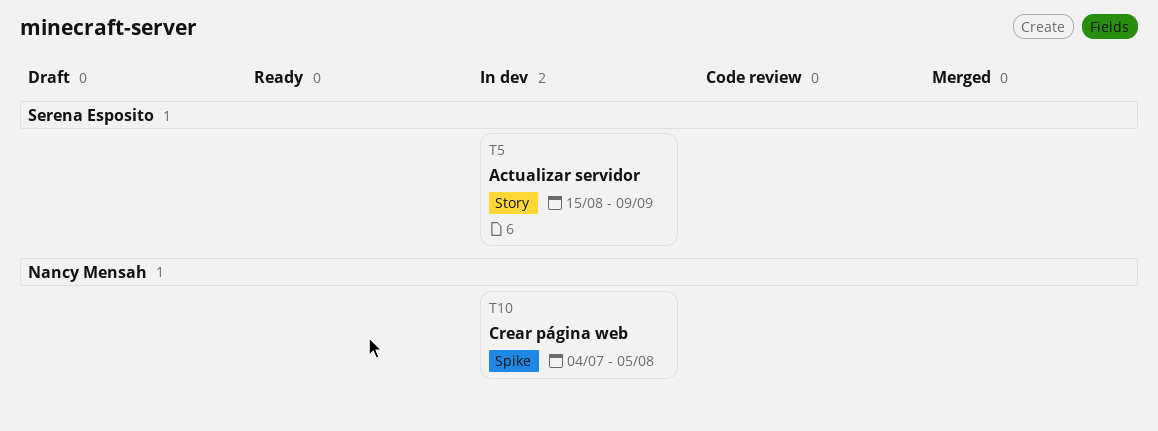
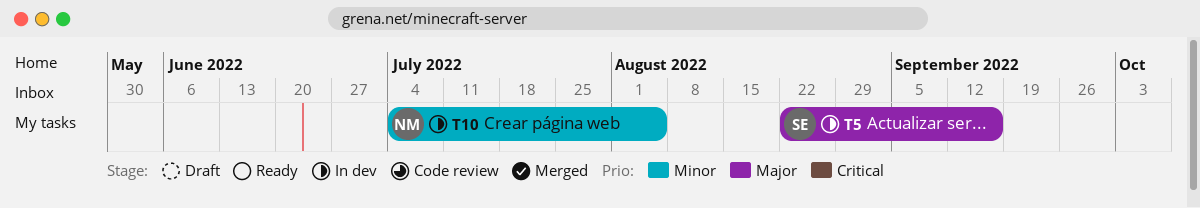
T5, start: Aug 15 -> Aug 22
T5, due: Sep 9 -> Sep 16

